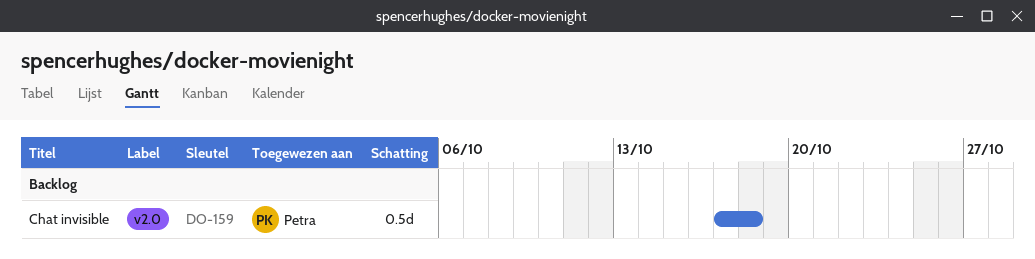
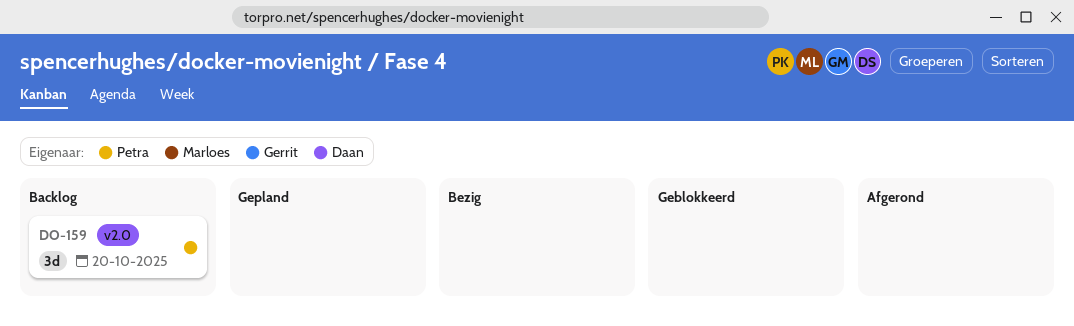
DO-159, estimate: 0.5d -> 3d
DO-159, due: Oct 18 -> Oct 20

